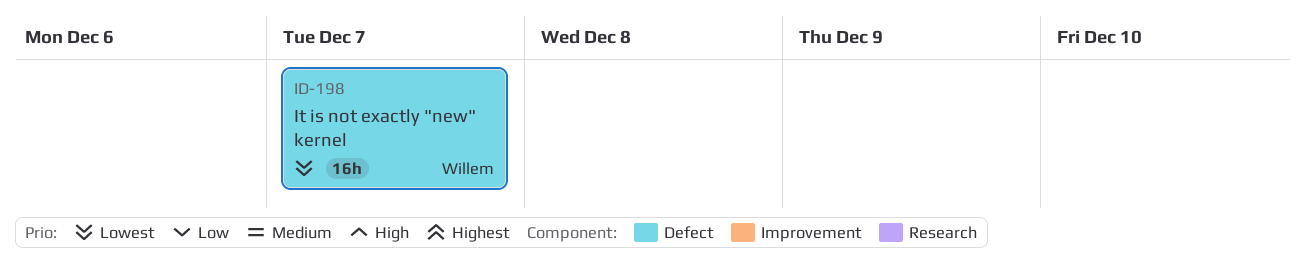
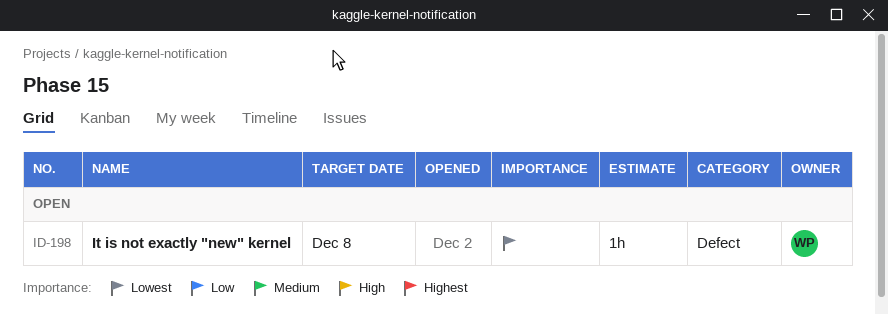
ID-198, estimate: 16h -> 1h
ID-198, due: Dec 7 -> Dec 8

